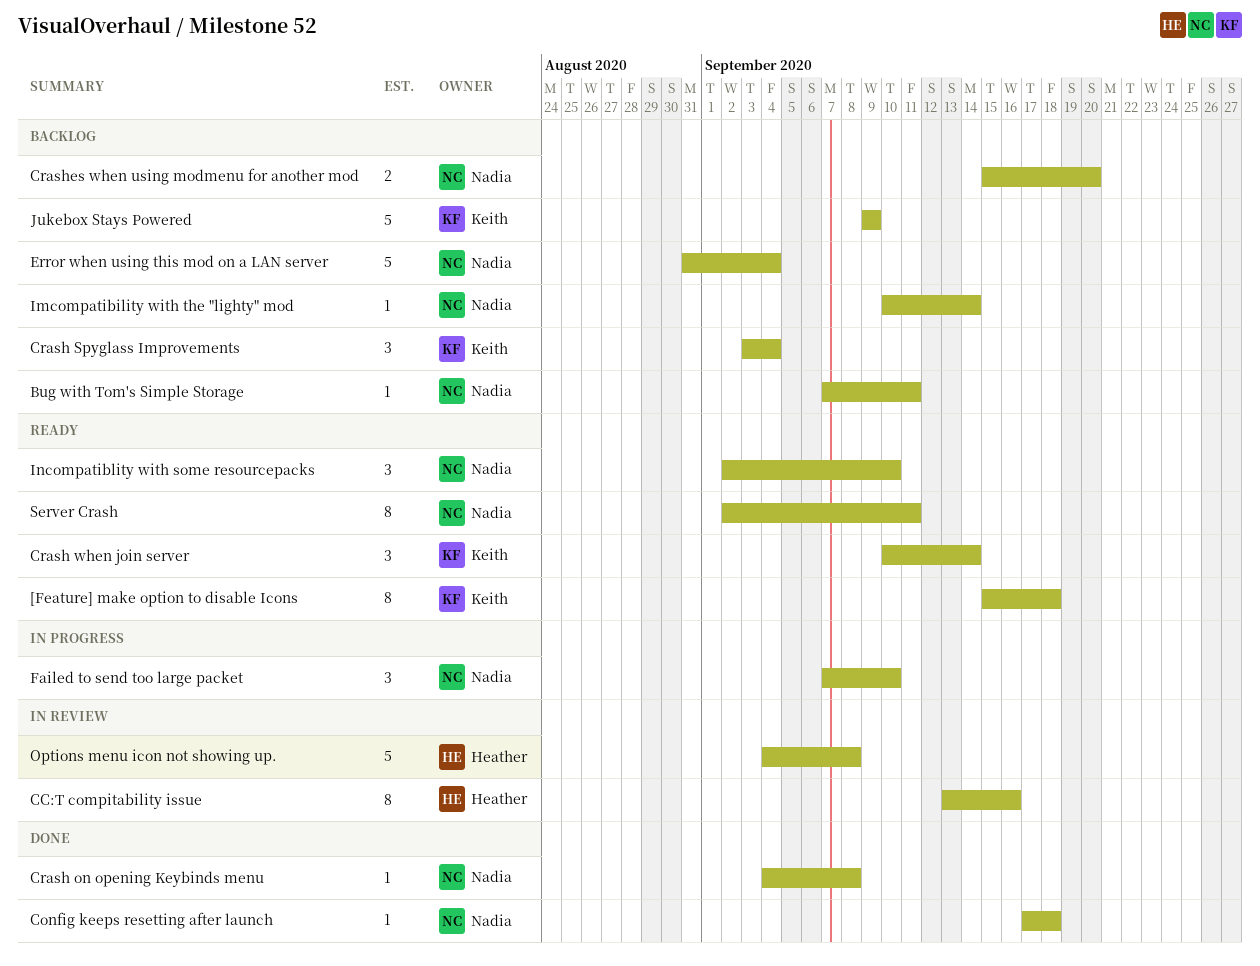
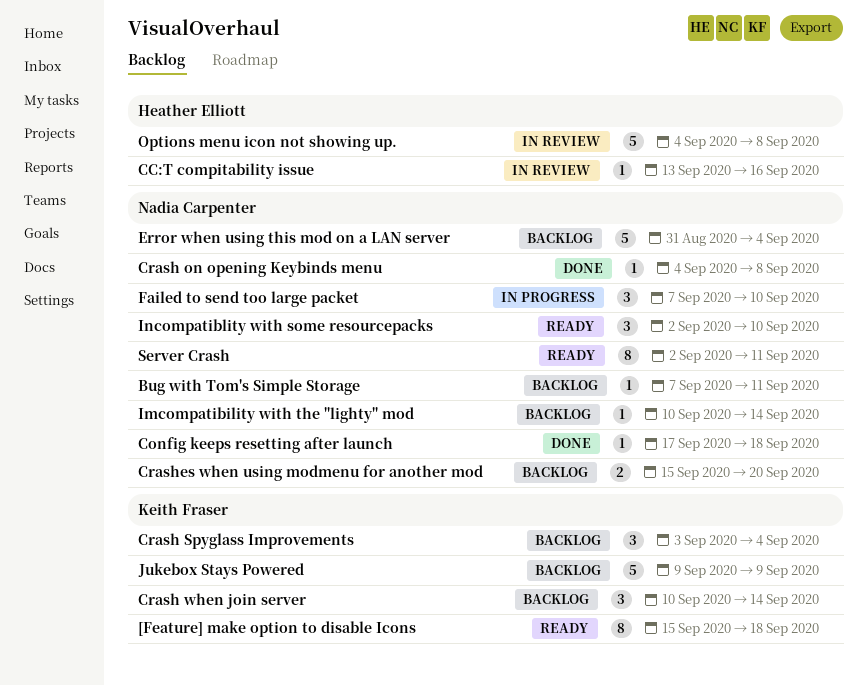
CC:T compitability issue, estimate: 8 -> 1
Crash when join server, status: Ready -> Backlog

